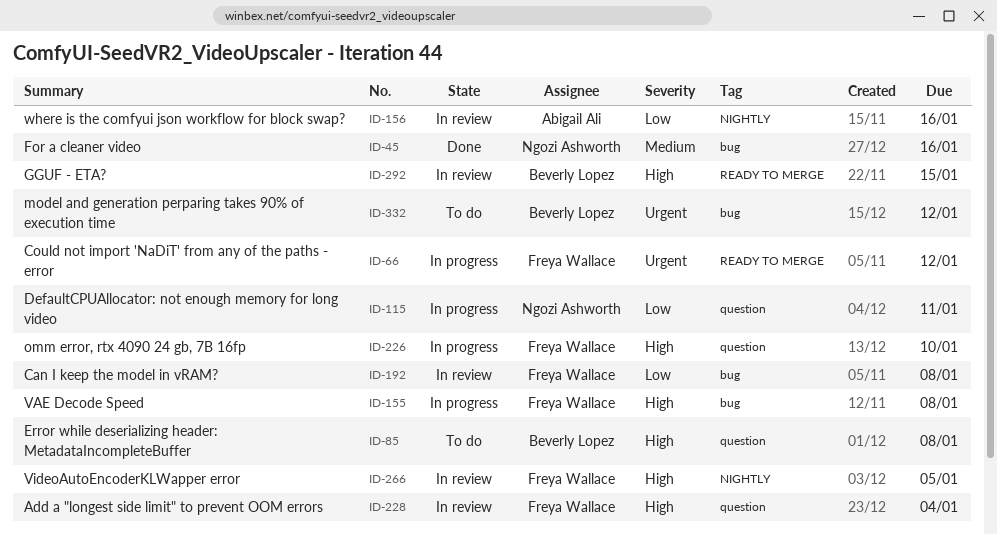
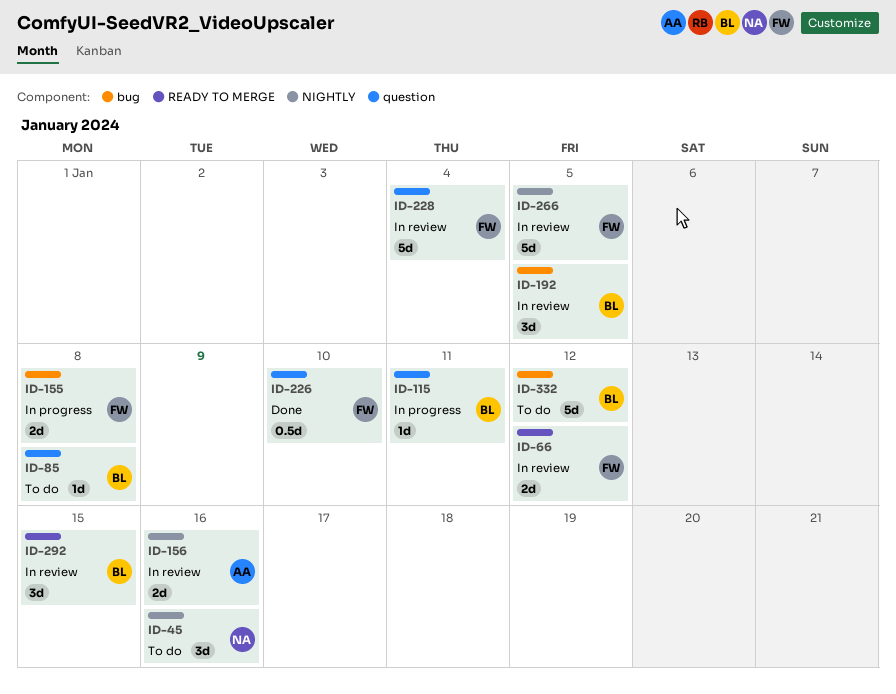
ID-45, status: Done -> To do
ID-45, label: bug -> NIGHTLY
ID-66, status: In progress -> In review
ID-115, owner: Ngozi Ashworth -> Beverly Lopez
ID-192, owner: Freya Wallace -> Beverly Lopez
ID-192, due: Jan 8 -> Jan 5
ID-226, status: In progress -> Done

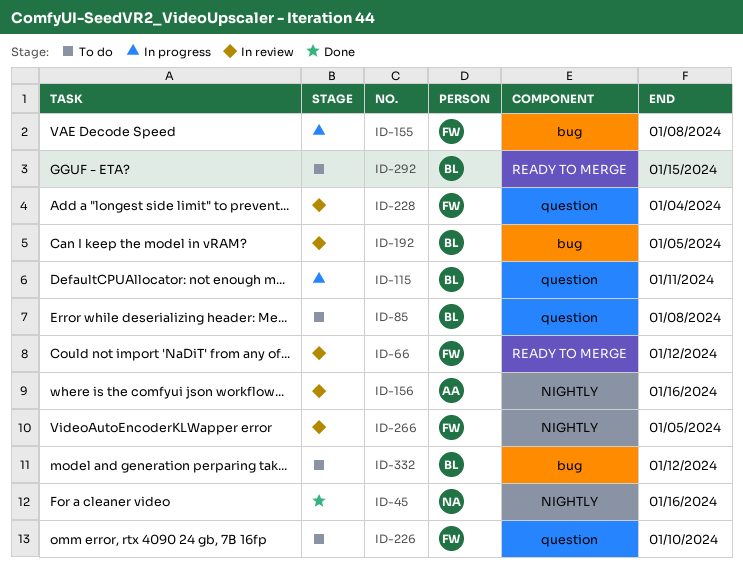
ID-45, status: To do -> Done
ID-226, status: Done -> To do
ID-292, status: In review -> To do

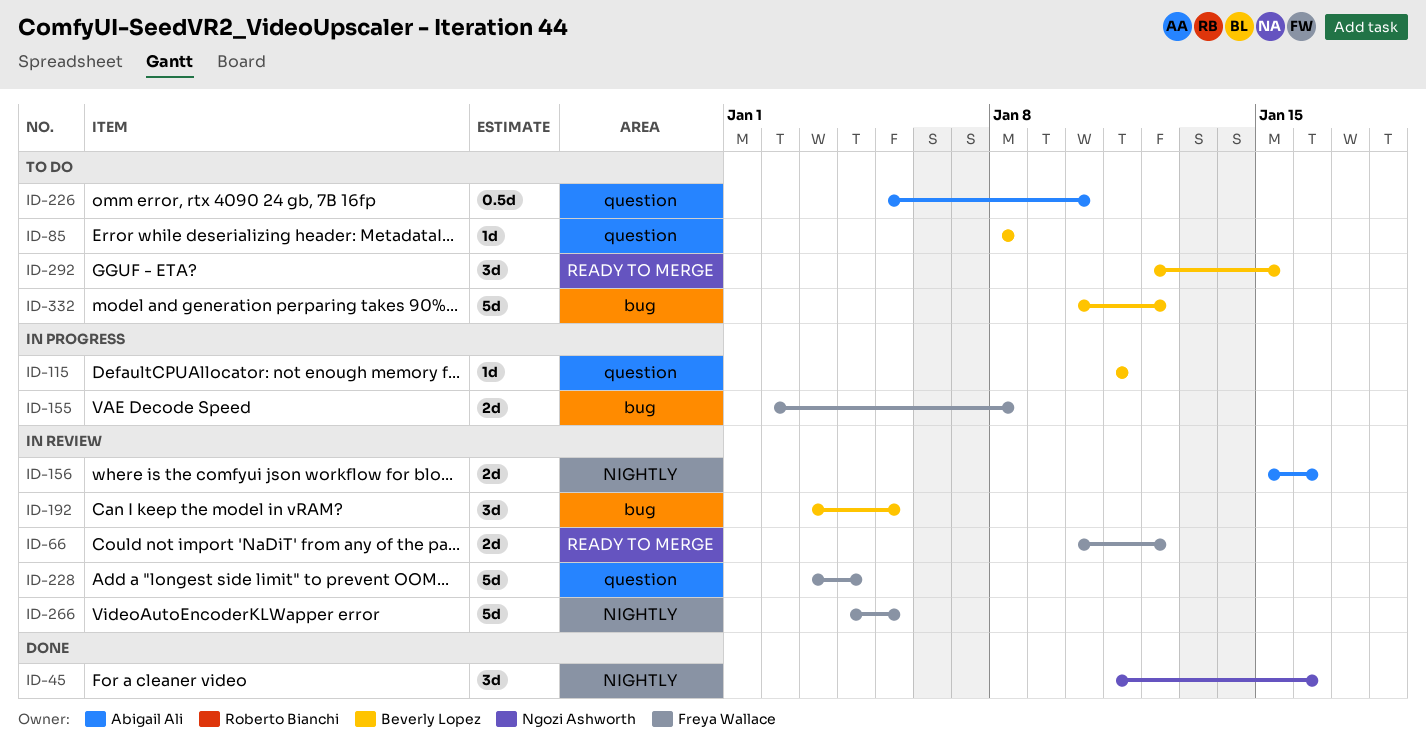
ID-226, owner: Freya Wallace -> Abigail Ali

